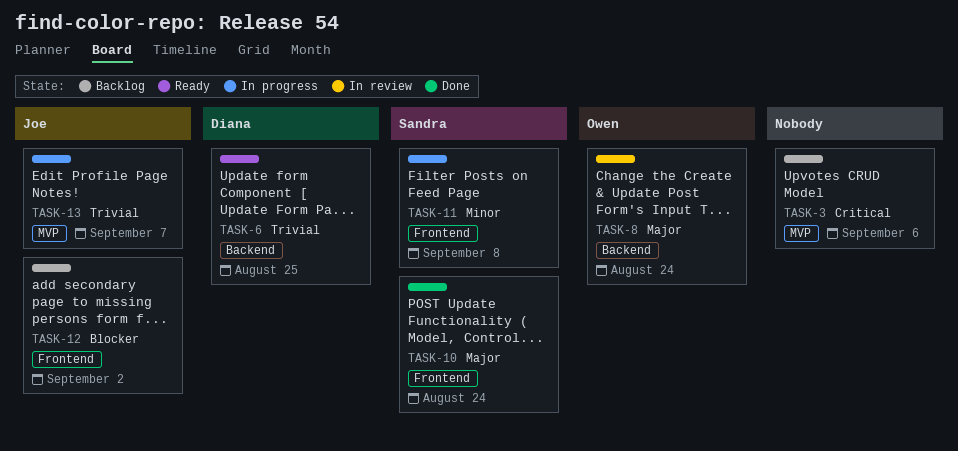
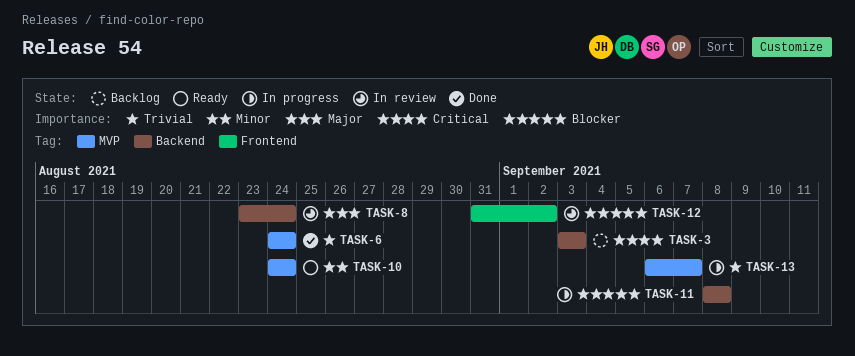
TASK-3, label: MVP -> Backend
TASK-3, due: Sep 6 -> Sep 3
TASK-6, status: Ready -> Done
TASK-6, label: Backend -> MVP
TASK-6, due: Aug 25 -> Aug 24
TASK-10, status: Done -> Ready
TASK-10, priority: Major -> Minor
TASK-10, label: Frontend -> MVP
TASK-11, priority: Minor -> Blocker
TASK-11, label: Frontend -> Backend
TASK-12, status: Backlog -> In review

